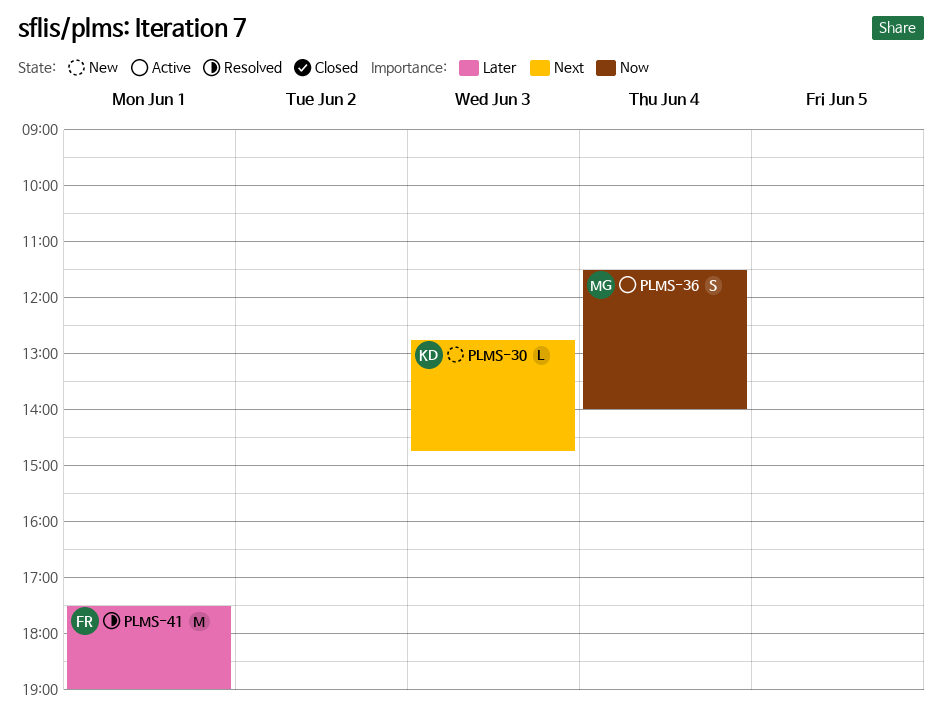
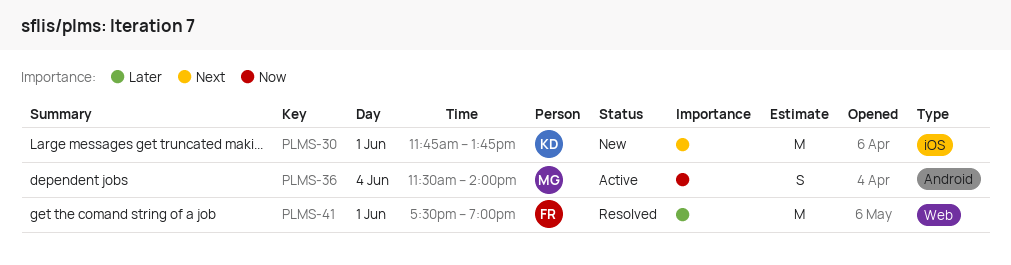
PLMS-30, estimate: L -> M
PLMS-30, day: Jun 3 -> Jun 1
PLMS-30, begins: 12:45 -> 11:45
PLMS-30, ends: 14:45 -> 13:45

